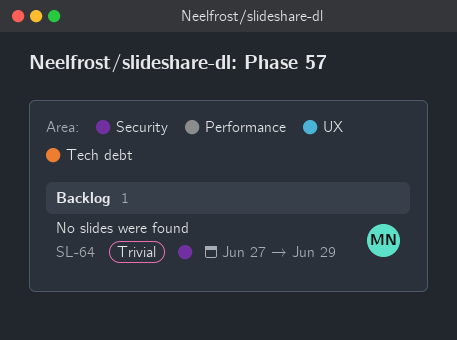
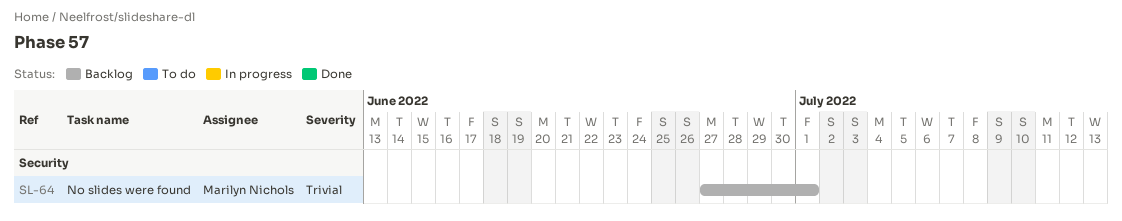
SL-64, due: Jun 29 -> Jul 1

